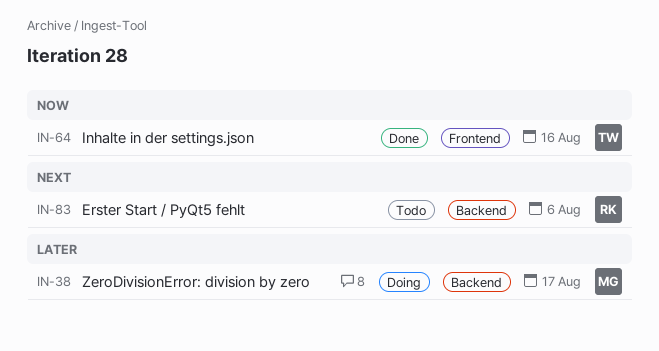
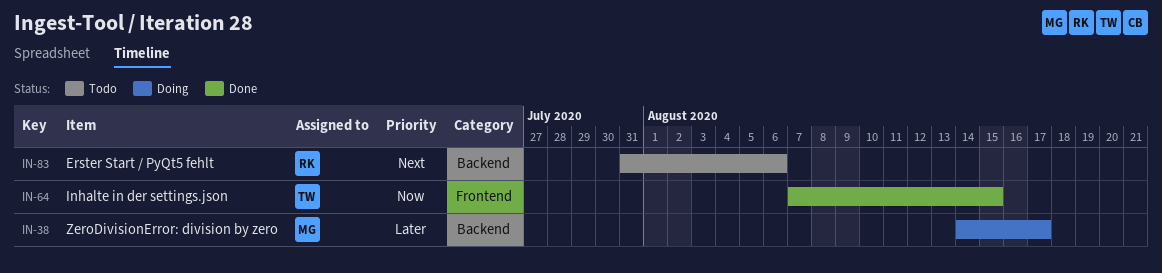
IN-64, due: Aug 16 -> Aug 15

